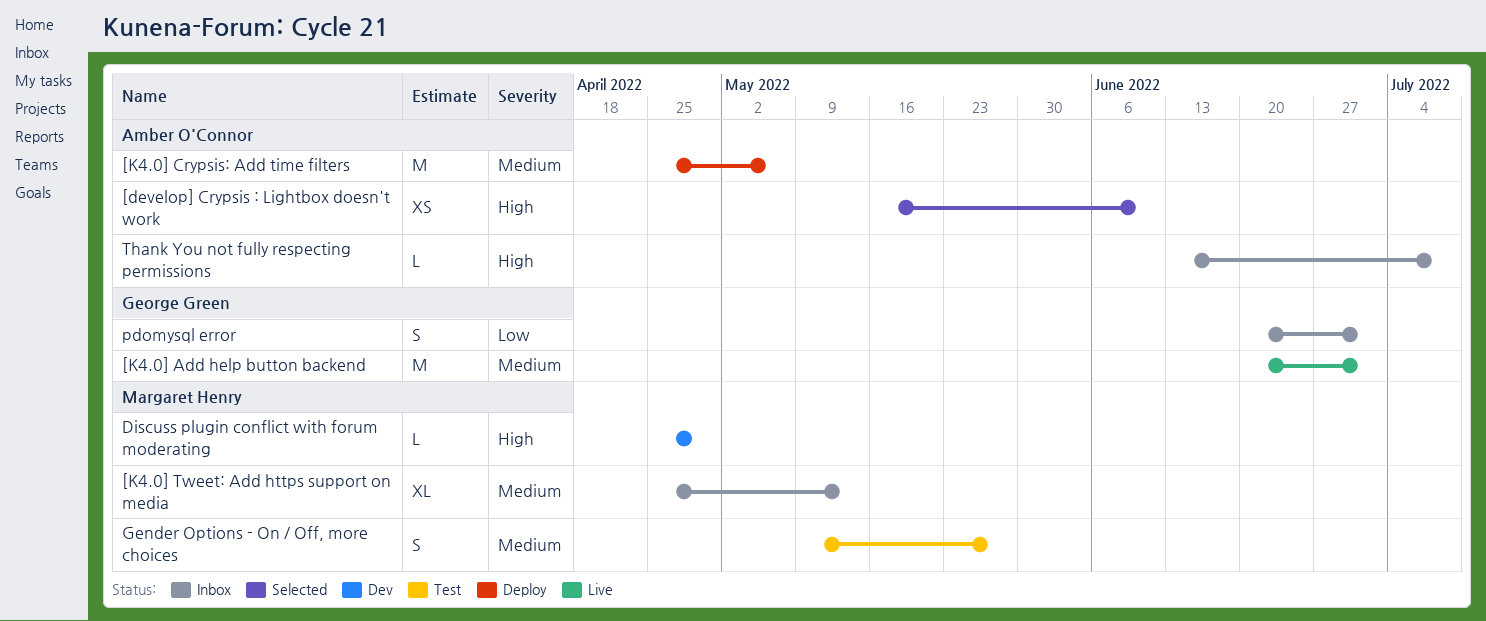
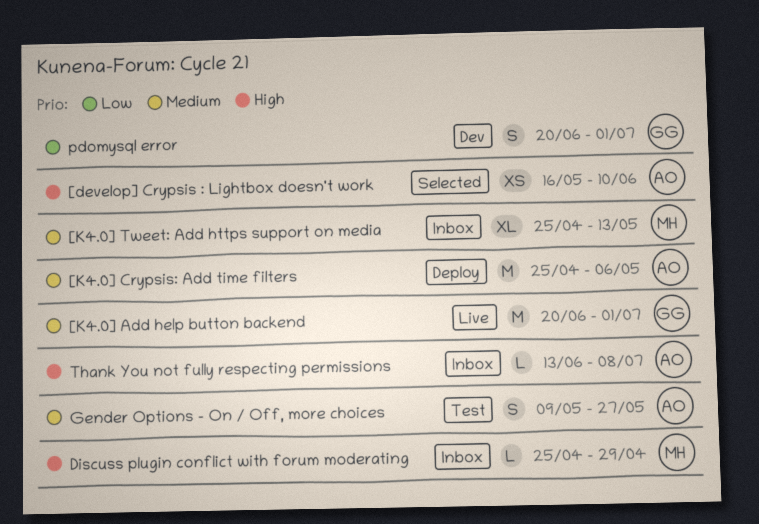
Discuss plugin conflict with forum moderating, status: Dev -> Inbox
Gender Options - On / Off, more choices, owner: Margaret Henry -> Amber O'Connor
pdomysql error, status: Inbox -> Dev

